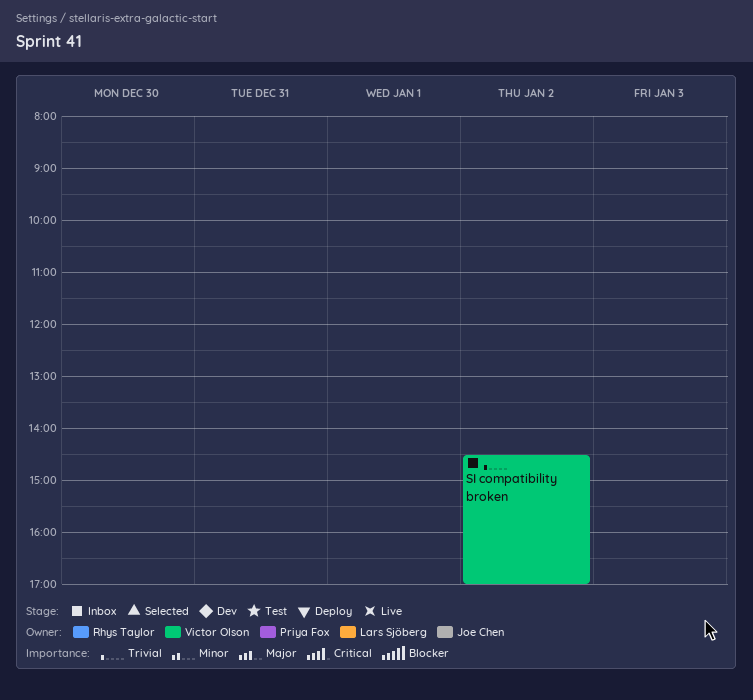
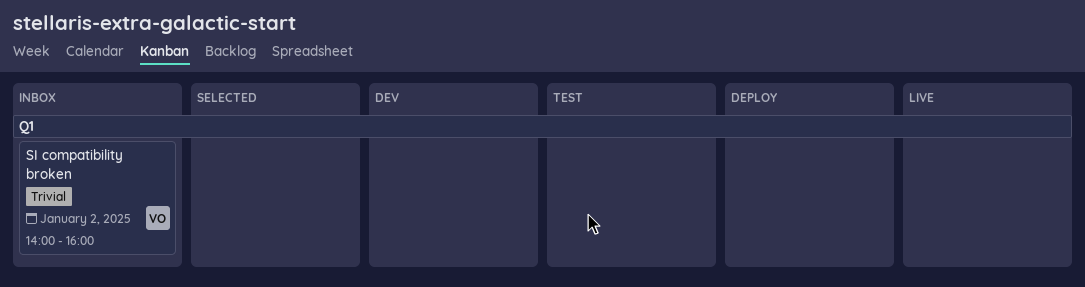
SI compatibility broken, begins: 14:30 -> 14:00
SI compatibility broken, ends: 17:00 -> 16:00

